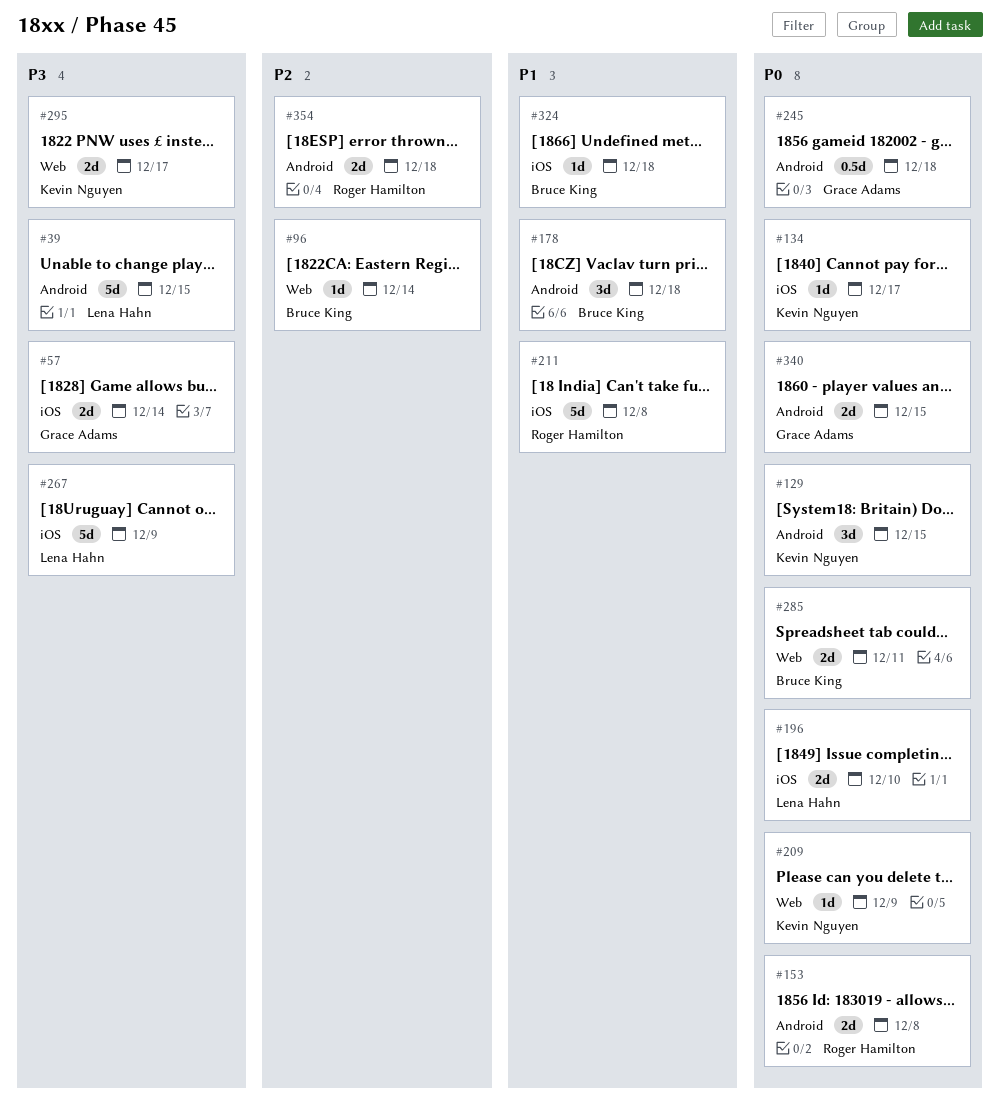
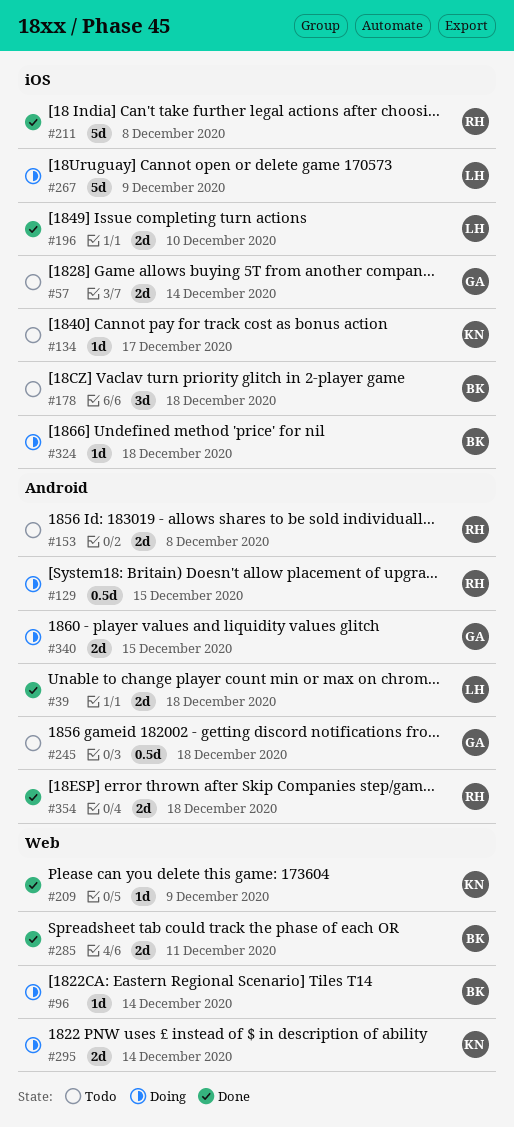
#39, estimate: 5d -> 2d
#39, due: Dec 15 -> Dec 18
#129, owner: Kevin Nguyen -> Roger Hamilton
#129, estimate: 3d -> 0.5d
#178, label: Android -> iOS
#295, due: Dec 17 -> Dec 14

